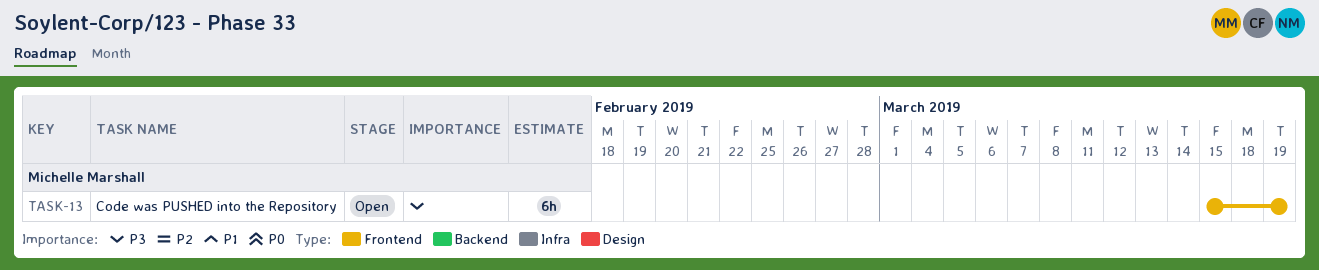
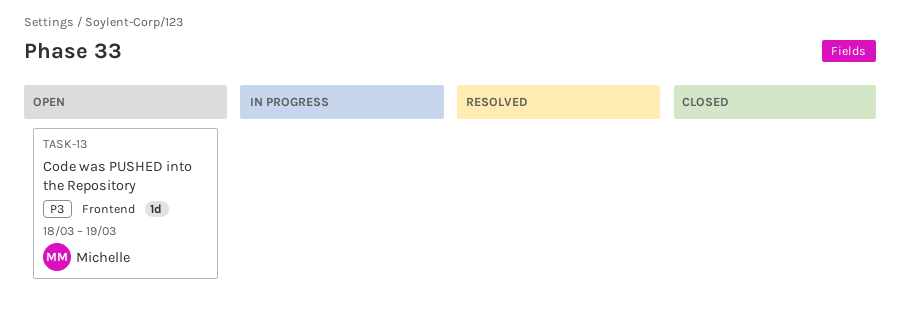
TASK-13, estimate: 6h -> 1d
TASK-13, start: Mar 15 -> Mar 18

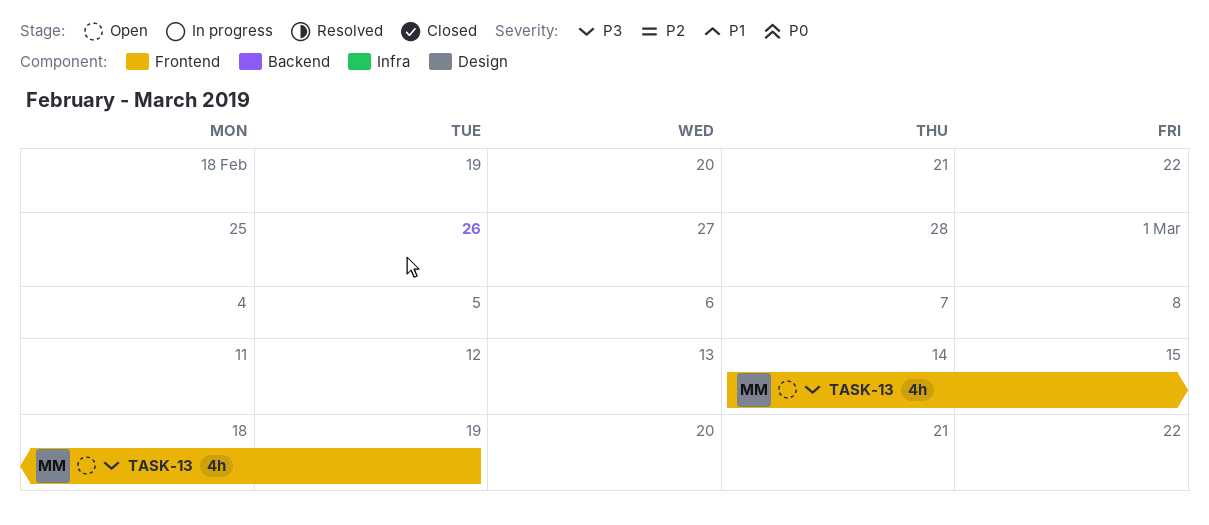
TASK-13, estimate: 1d -> 4h
TASK-13, start: Mar 18 -> Mar 14

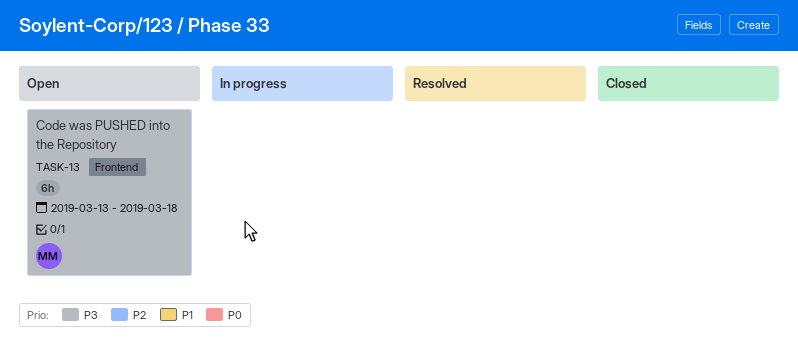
TASK-13, estimate: 4h -> 6h
TASK-13, start: Mar 14 -> Mar 13
TASK-13, due: Mar 19 -> Mar 18

